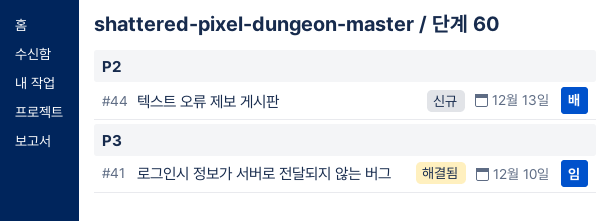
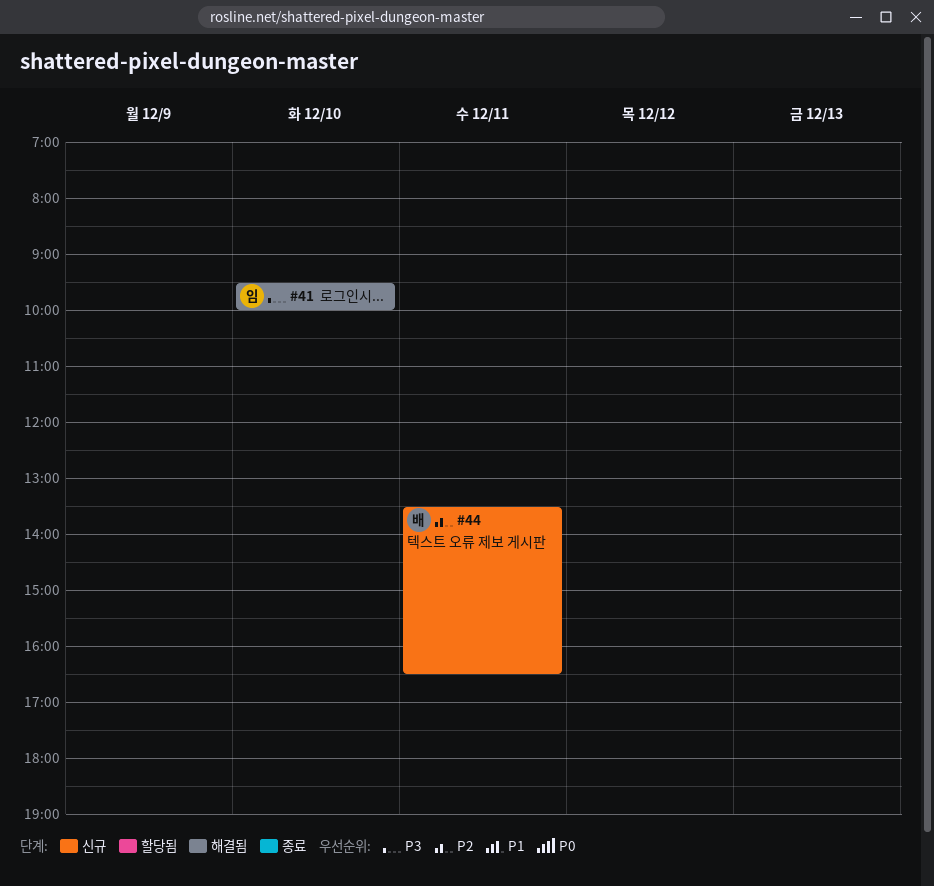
#44, day: Dec 13 -> Dec 11

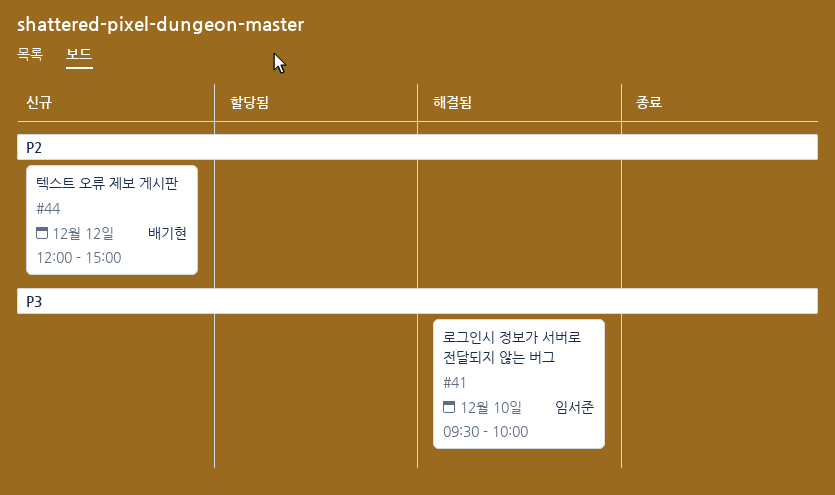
#44, day: Dec 11 -> Dec 12
#44, begins: 13:30 -> 12:00
#44, ends: 16:30 -> 15:00

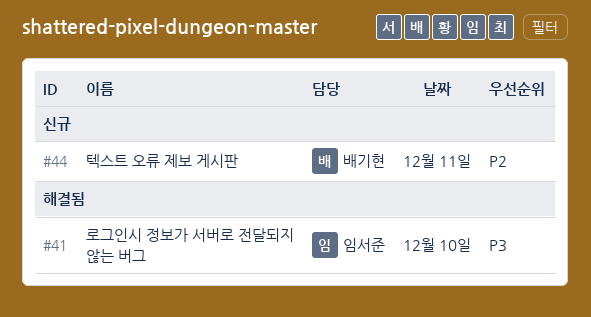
#44, day: Dec 12 -> Dec 11

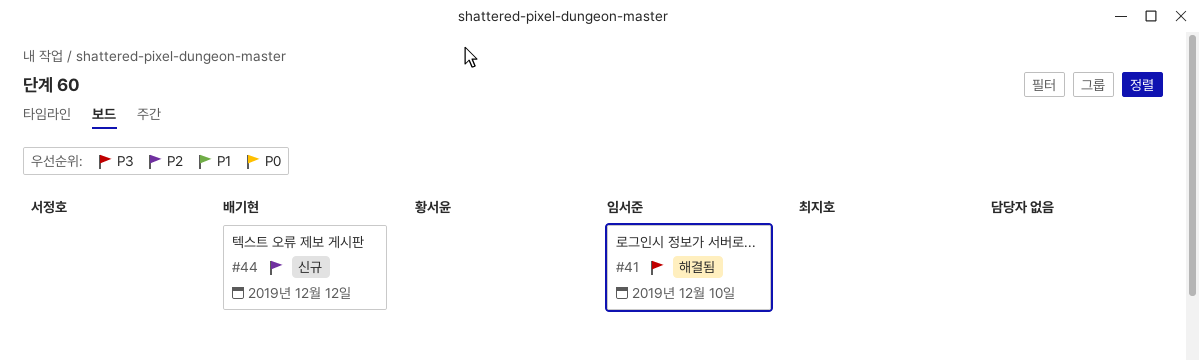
#44, day: Dec 11 -> Dec 12

